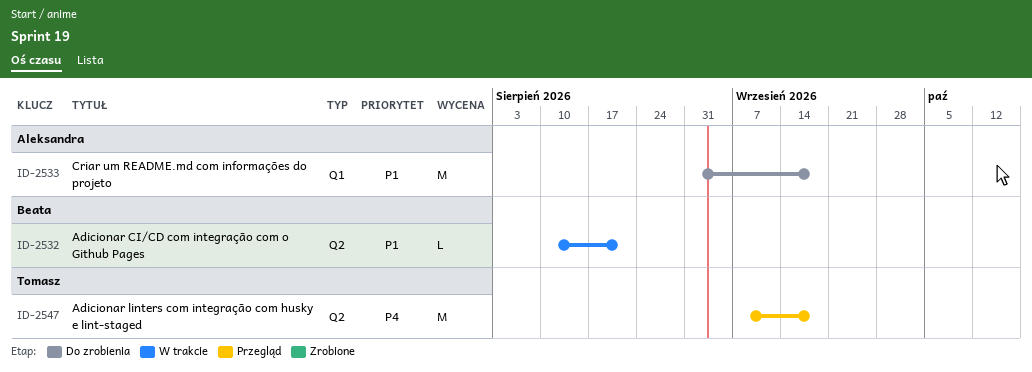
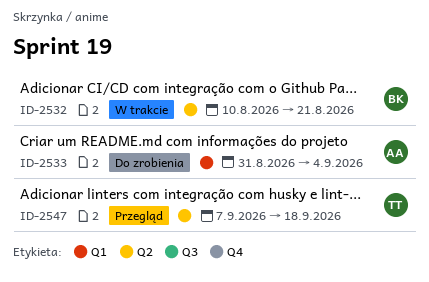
ID-2533, due: Sep 18 -> Sep 4

